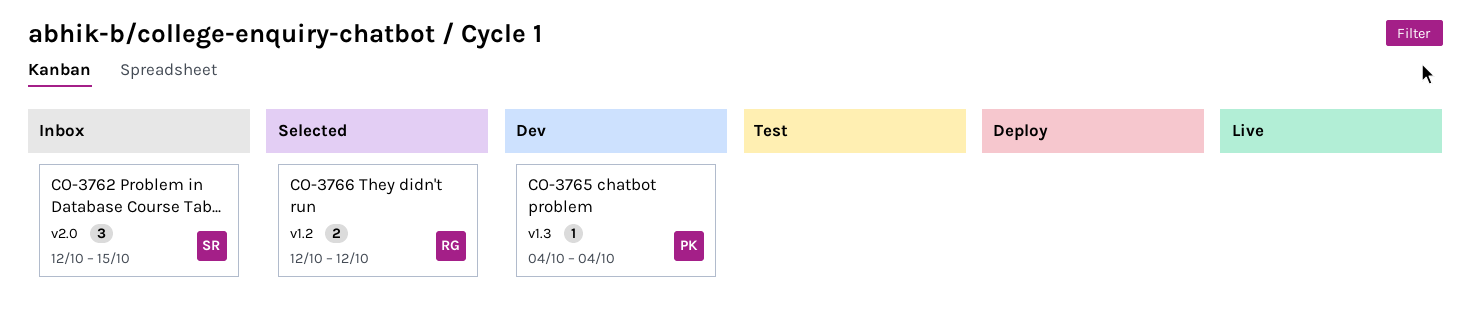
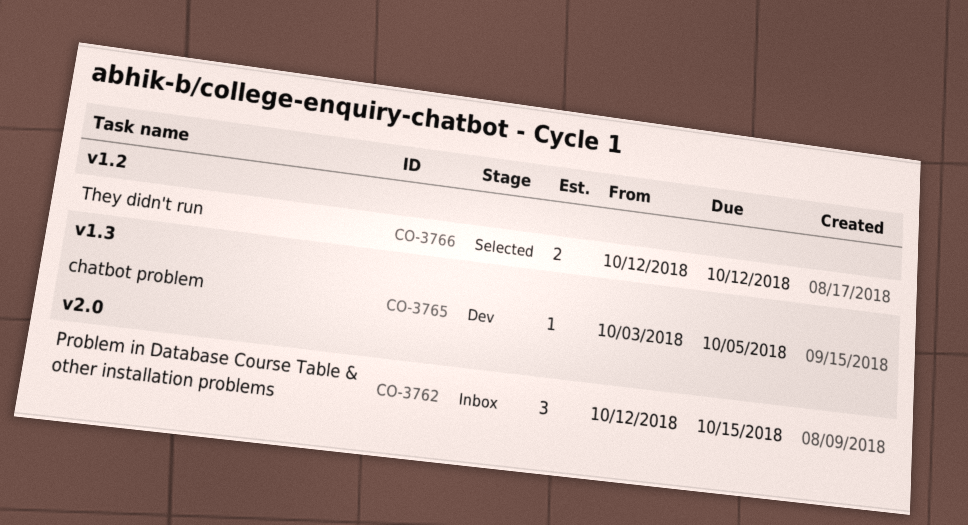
CO-3765, start: Oct 4 -> Oct 3
CO-3765, due: Oct 4 -> Oct 5

